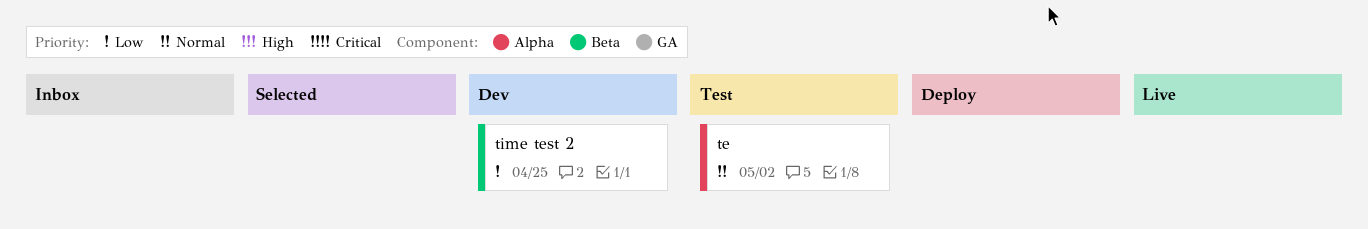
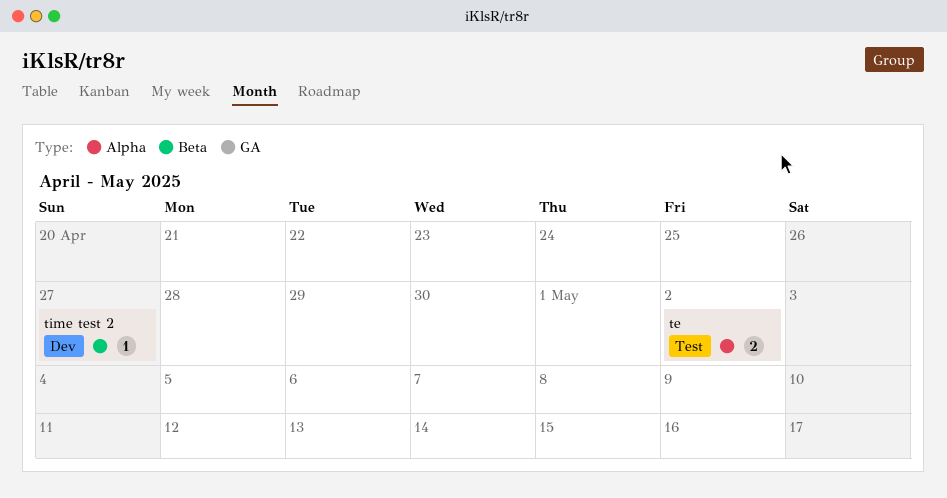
time test 2, due: Apr 25 -> Apr 27

